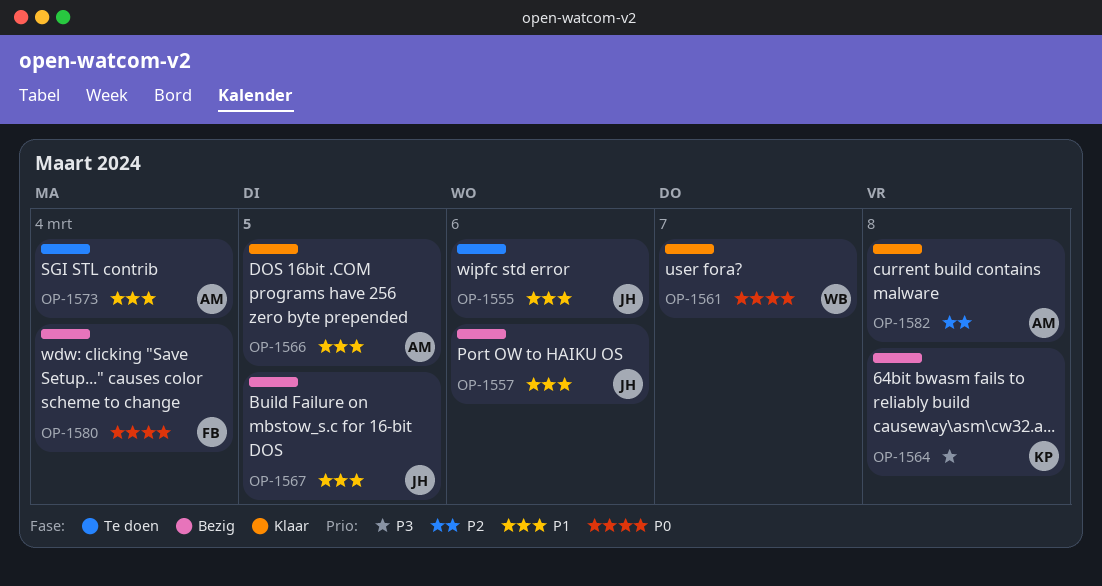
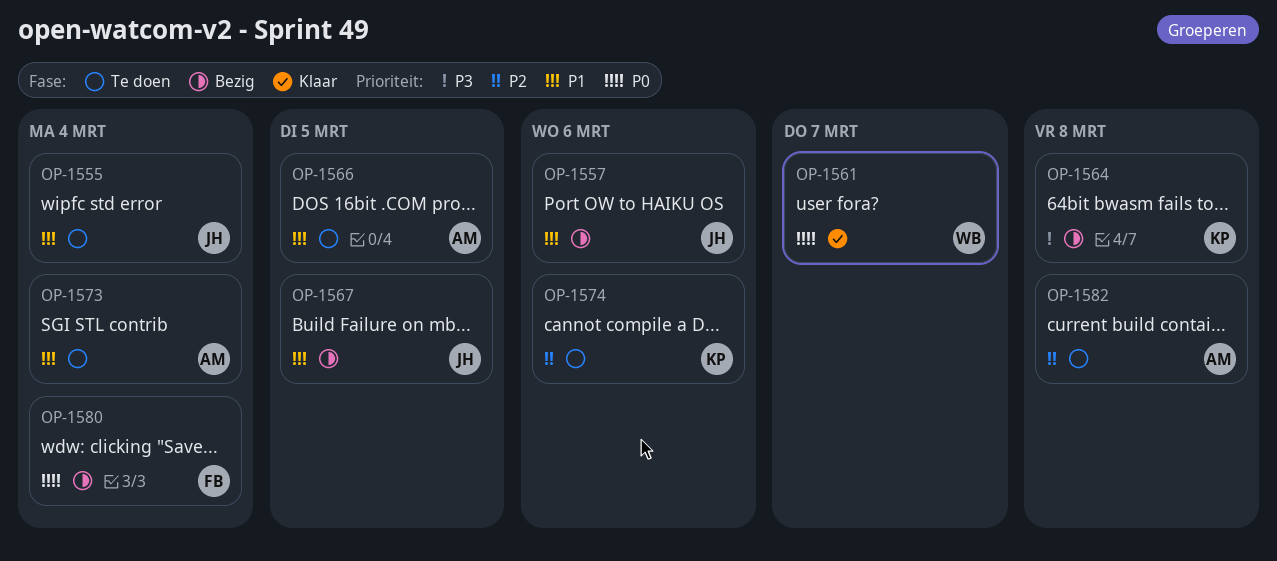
OP-1555, due: Mar 6 -> Mar 4
OP-1566, status: Klaar -> Te doen
OP-1574: none -> present
OP-1582, status: Klaar -> Te doen

